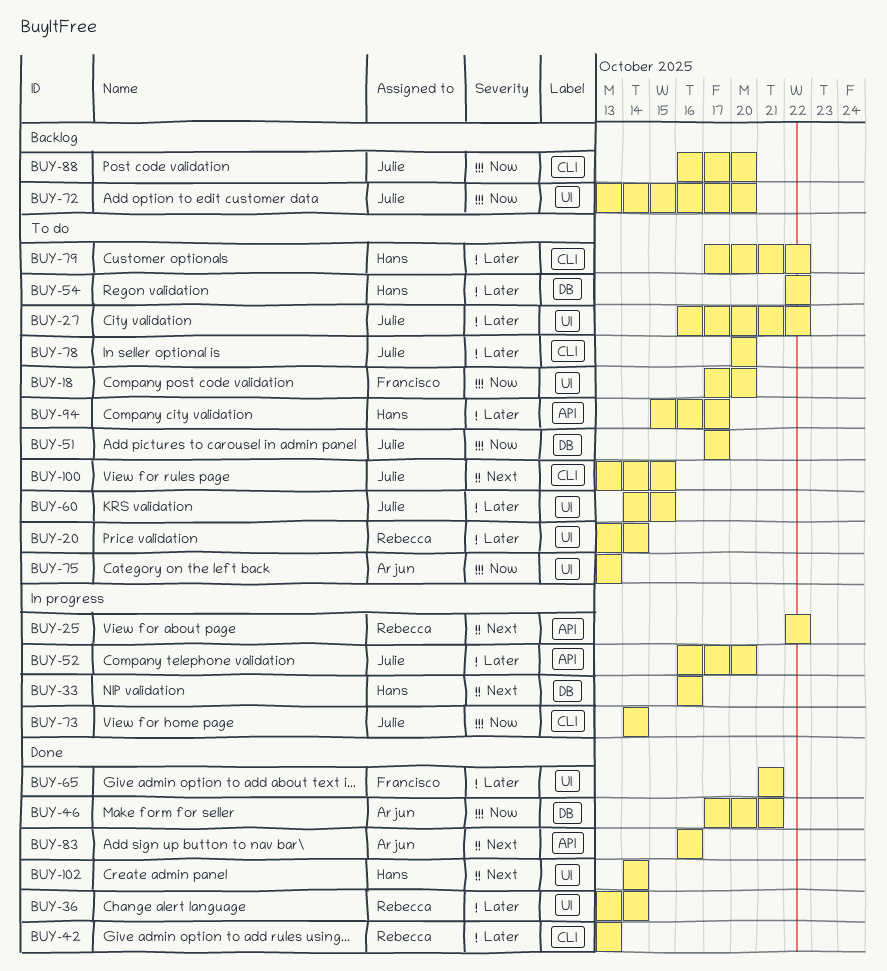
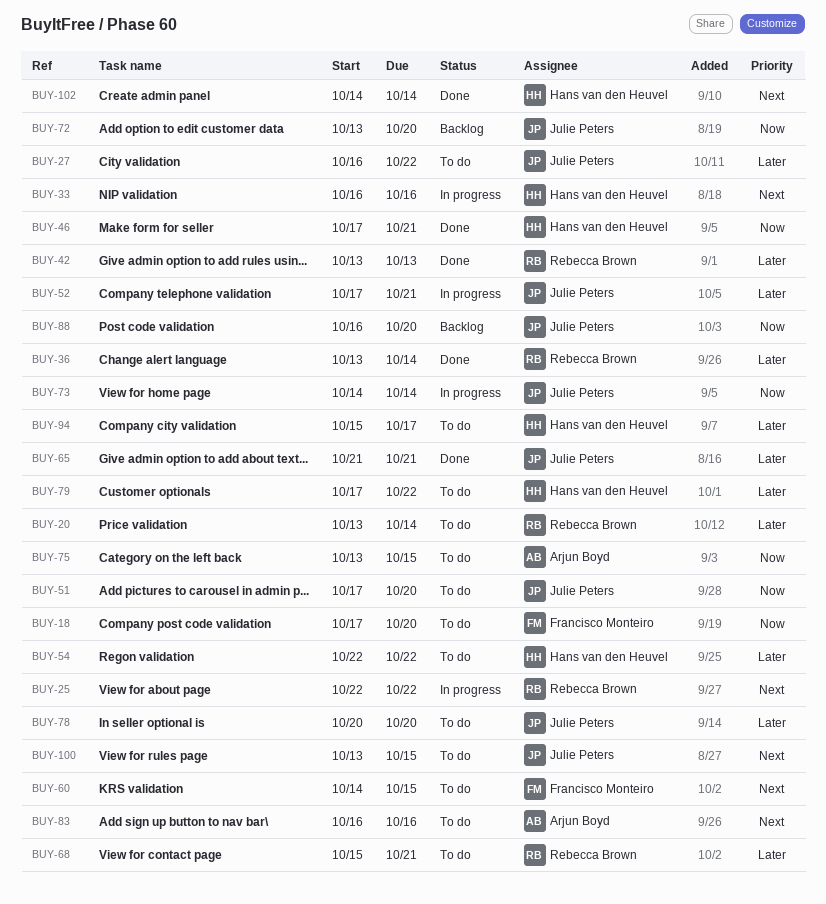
BUY-46, owner: Arjun Boyd -> Hans van den Heuvel
BUY-51, due: Oct 17 -> Oct 20
BUY-52, start: Oct 16 -> Oct 17
BUY-52, due: Oct 20 -> Oct 21
BUY-60, owner: Julie Peters -> Francisco Monteiro
BUY-60, priority: Later -> Next
BUY-65, owner: Francisco Monteiro -> Julie Peters
BUY-68: none -> present
BUY-75, due: Oct 13 -> Oct 15
BUY-83, status: Done -> To do

